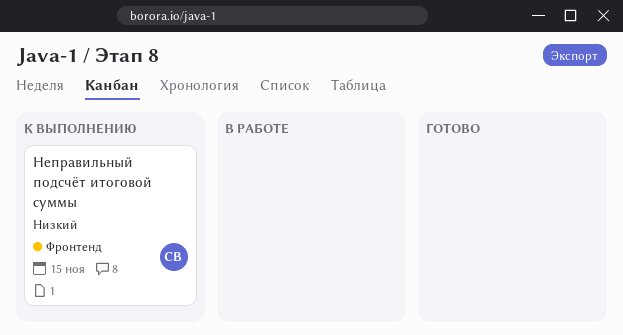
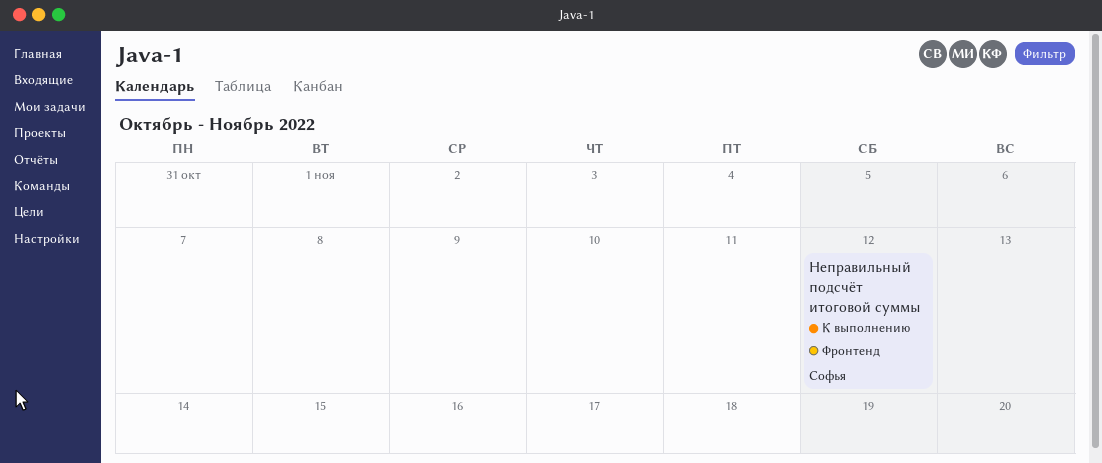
Неправильный подсчёт итоговой суммы, due: Nov 15 -> Nov 12

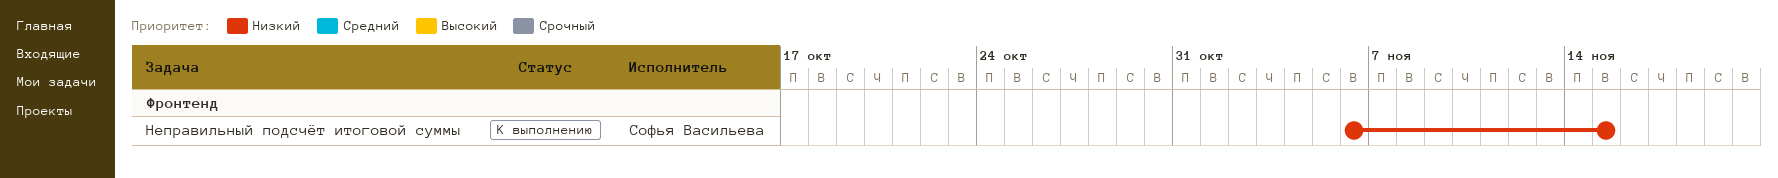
Неправильный подсчёт итоговой суммы, due: Nov 12 -> Nov 15

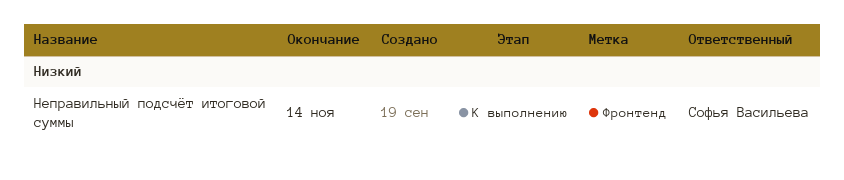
Неправильный подсчёт итоговой суммы, due: Nov 15 -> Nov 14

